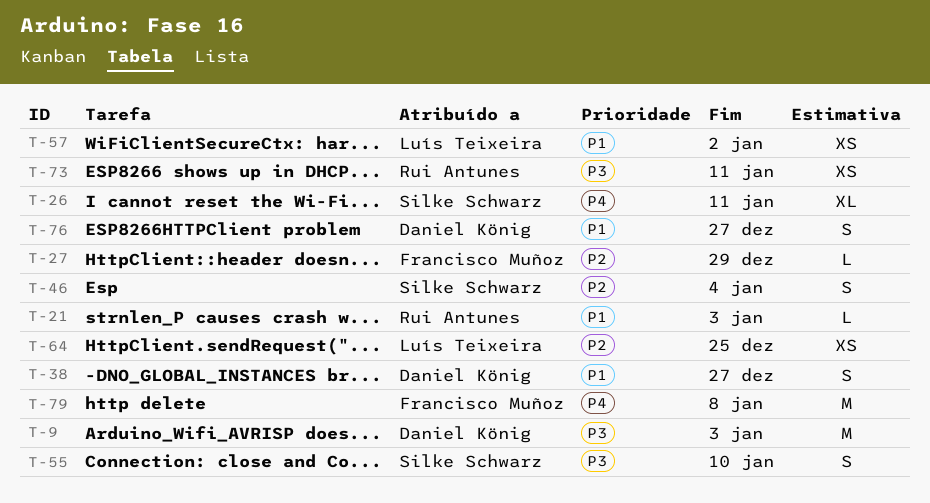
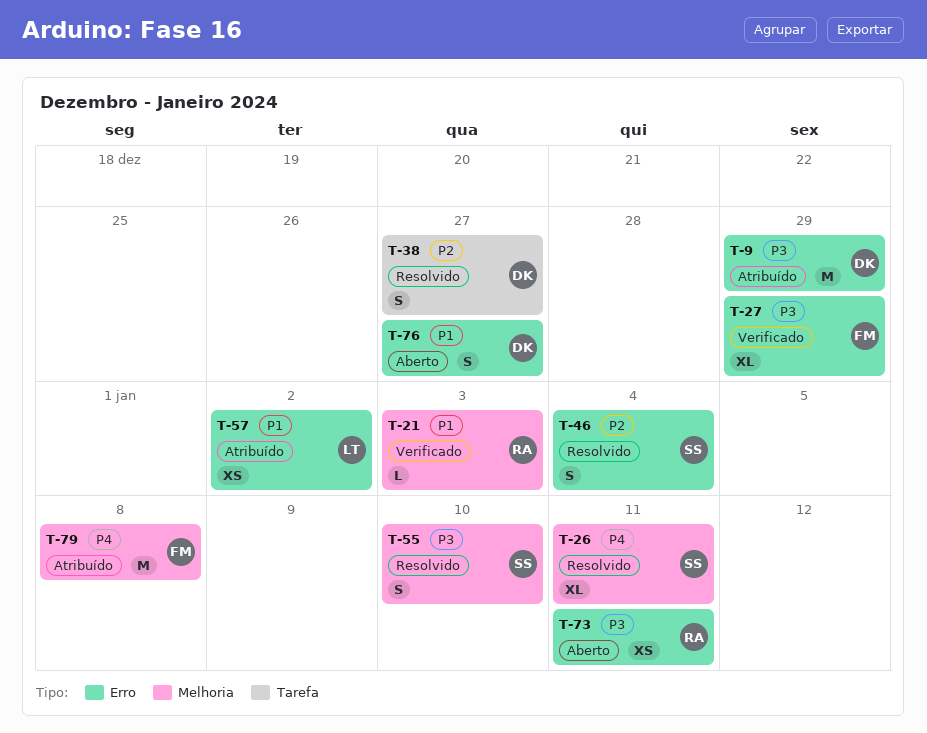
T-9, due: Jan 3 -> Dec 29
T-27, priority: P2 -> P3
T-27, estimate: L -> XL
T-38, priority: P1 -> P2
T-64: present -> none

